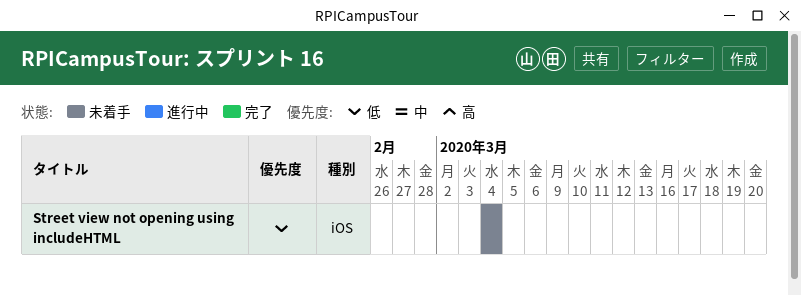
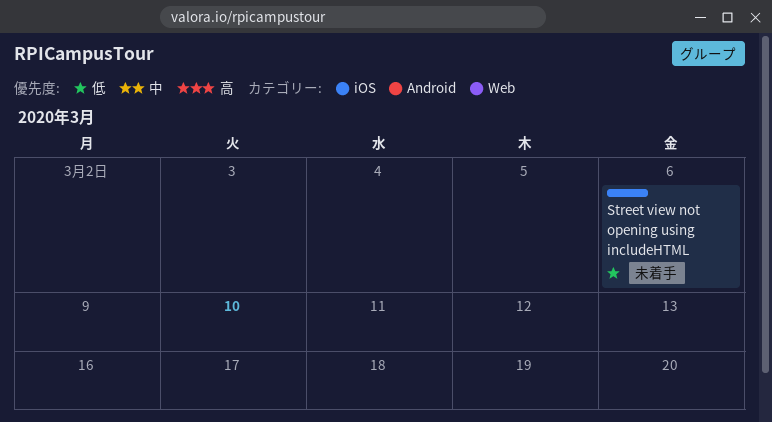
Street view not opening using includeHTML, due: Mar 4 -> Mar 6

